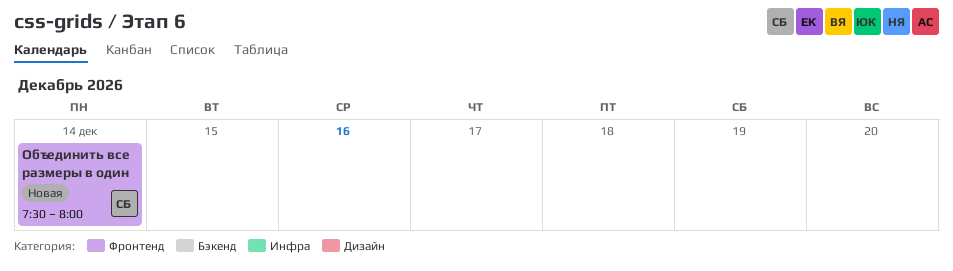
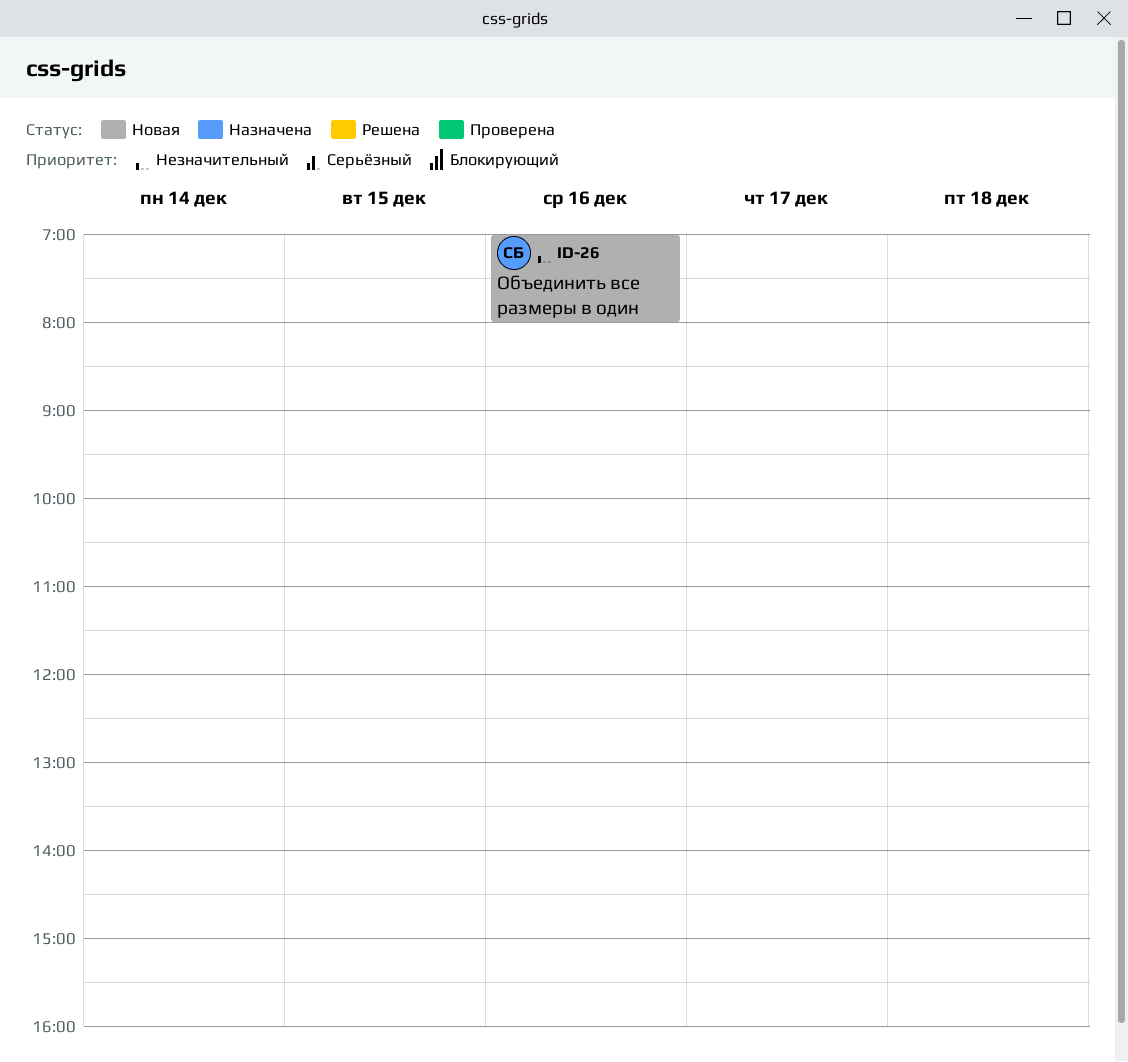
Объединить все размеры в один, day: Dec 14 -> Dec 16
Объединить все размеры в один, begins: 07:30 -> 07:00

